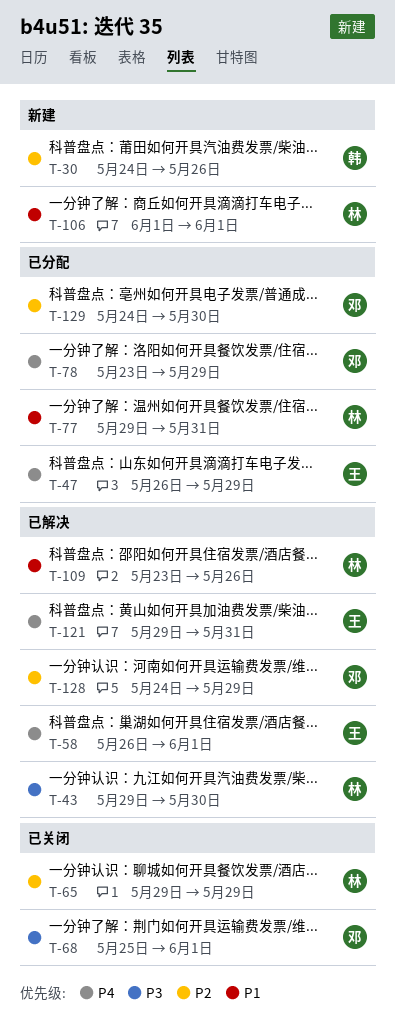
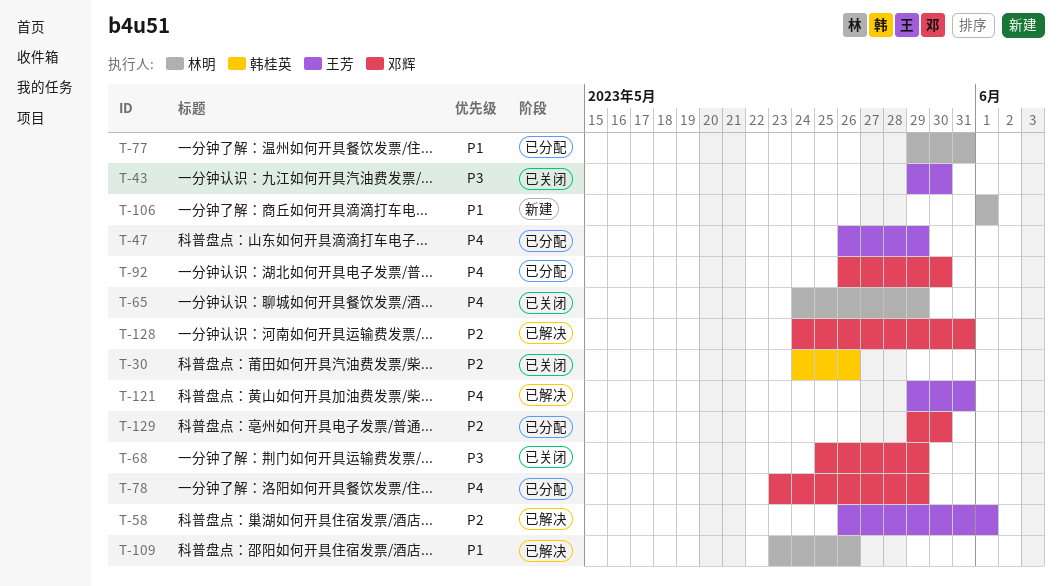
T-30, status: 新建 -> 已关闭
T-43, status: 已解决 -> 已关闭
T-43, owner: 林明 -> 王芳
T-58, priority: P4 -> P2
T-65, priority: P2 -> P4
T-65, start: May 29 -> May 24
T-68, due: Jun 1 -> May 29
T-92: none -> present
T-128, due: May 29 -> May 31
T-129, start: May 24 -> May 29

